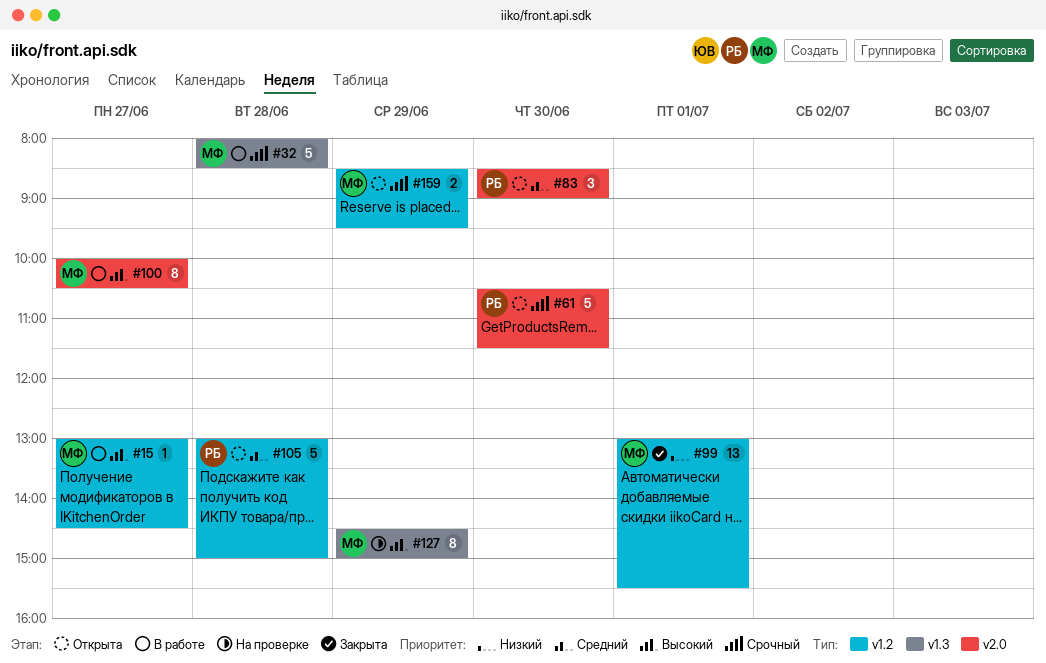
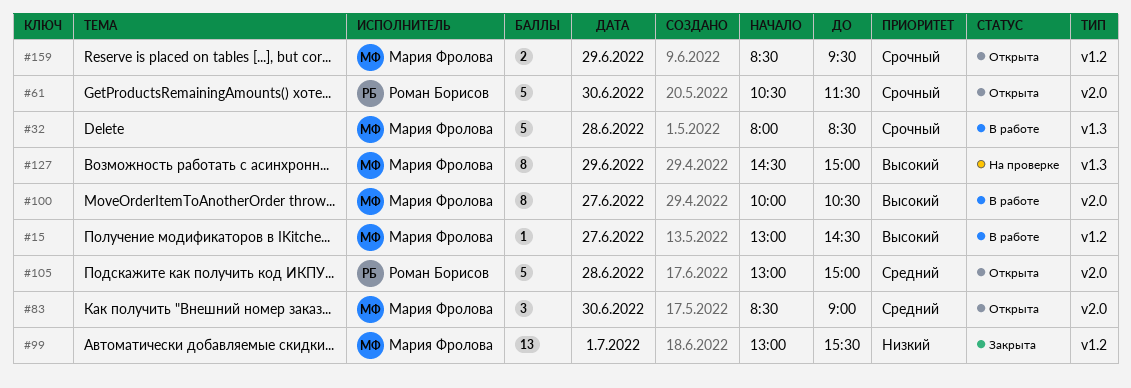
#83, owner: Роман Борисов -> Мария Фролова
#105, label: v1.2 -> v2.0

